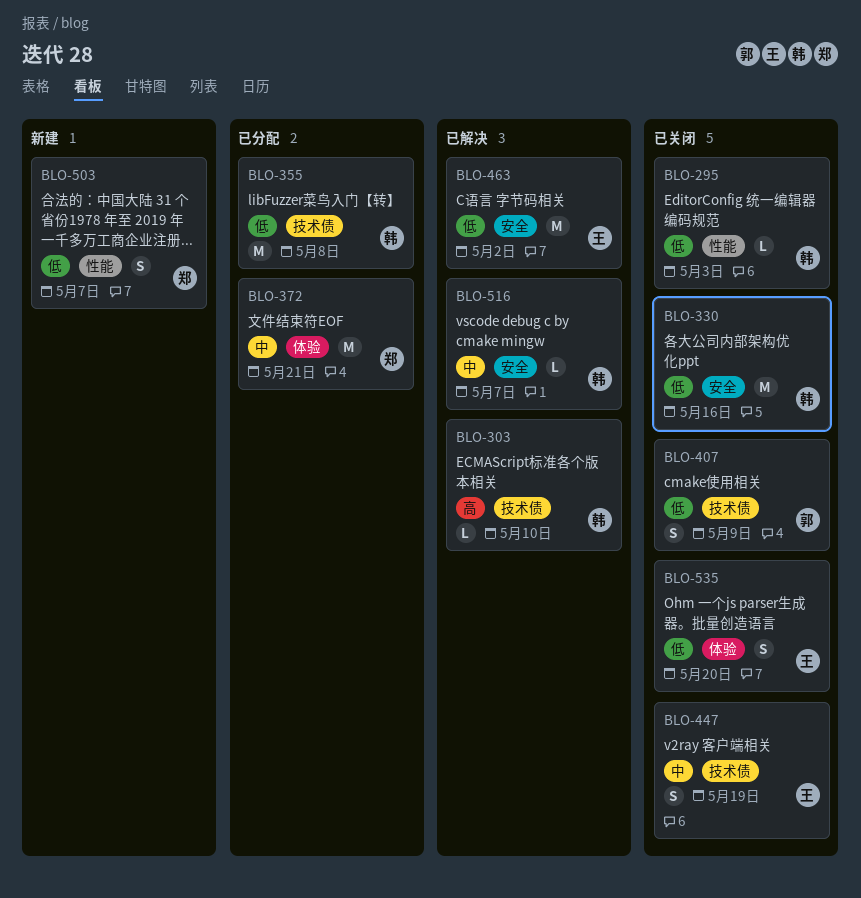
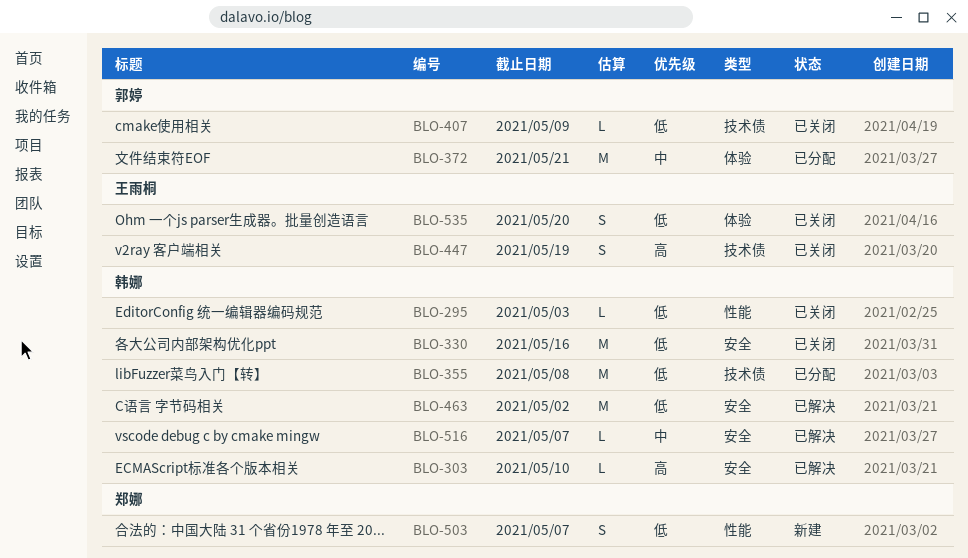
BLO-303, label: 技术债 -> 安全
BLO-372, owner: 郑娜 -> 郭婷
BLO-407, estimate: S -> L
BLO-447, priority: 中 -> 高
BLO-463, owner: 王雨桐 -> 韩娜

